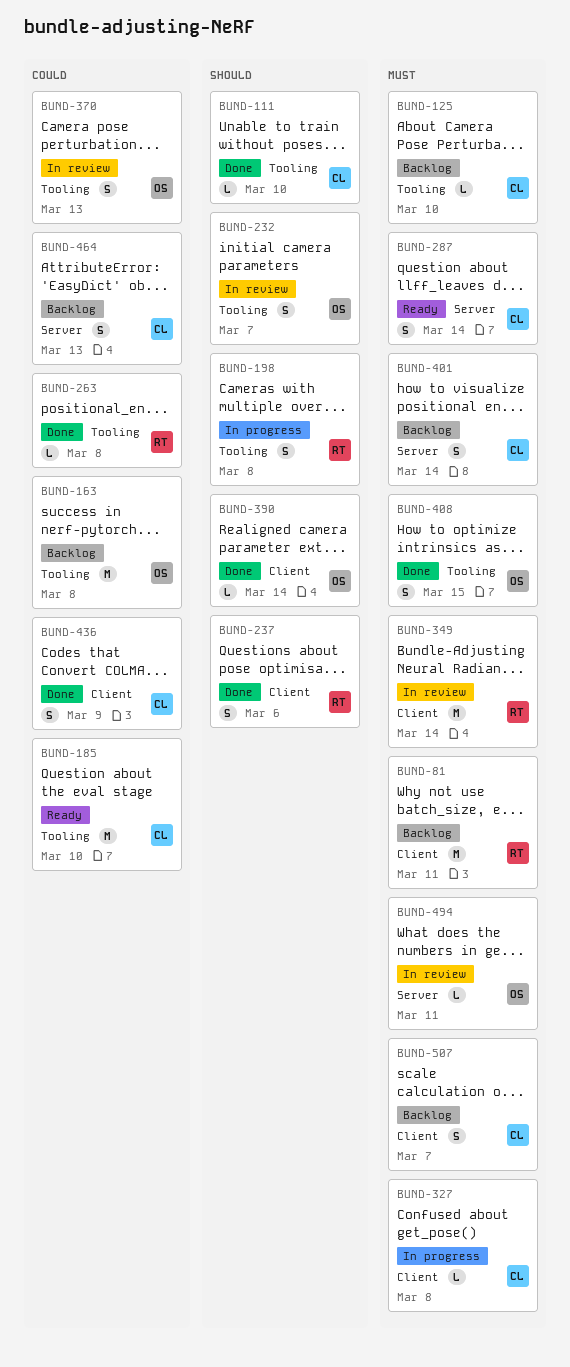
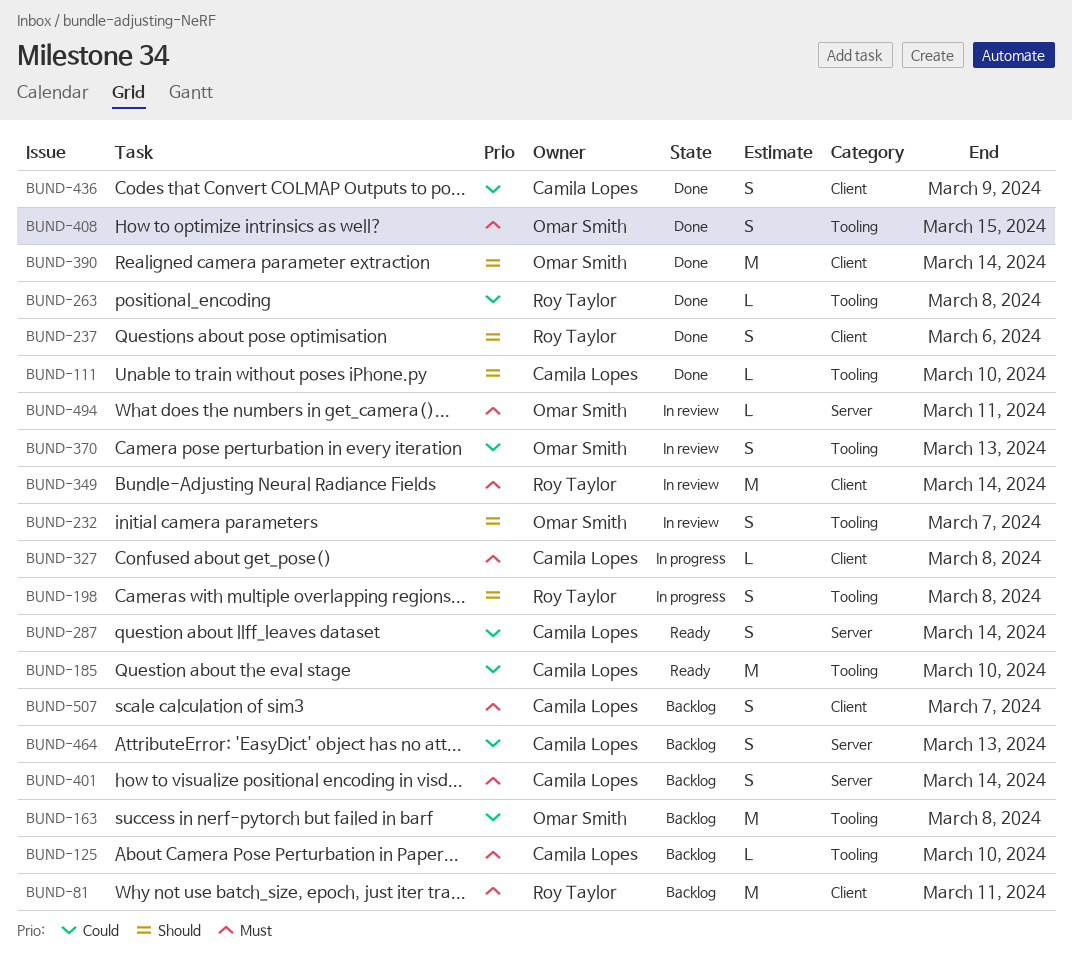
BUND-287, priority: Must -> Could
BUND-390, estimate: L -> M

